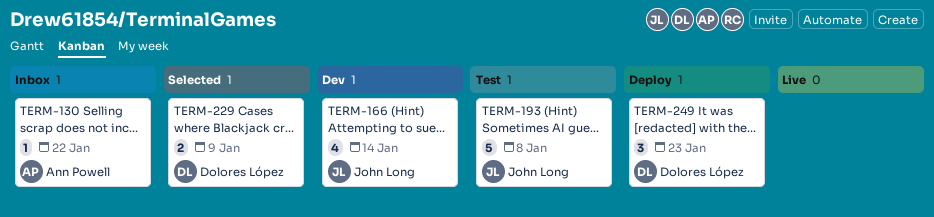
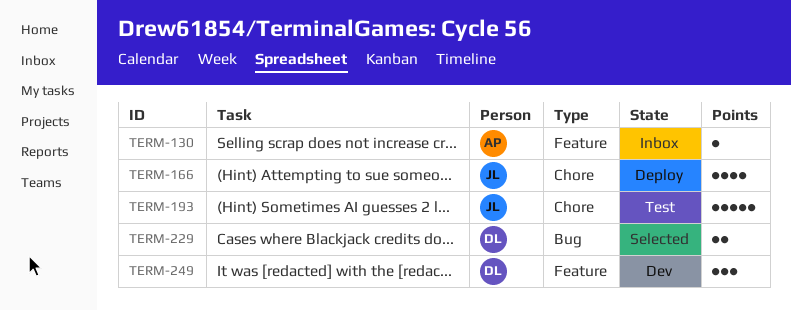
TERM-166, status: Dev -> Deploy
TERM-249, status: Deploy -> Dev

